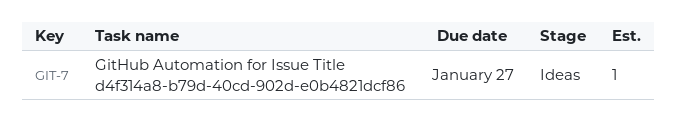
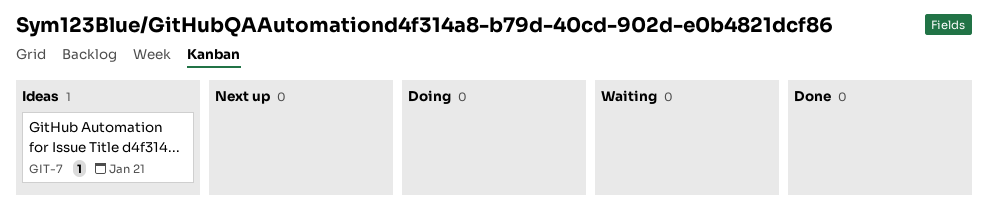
GIT-7, due: Jan 27 -> Jan 21

